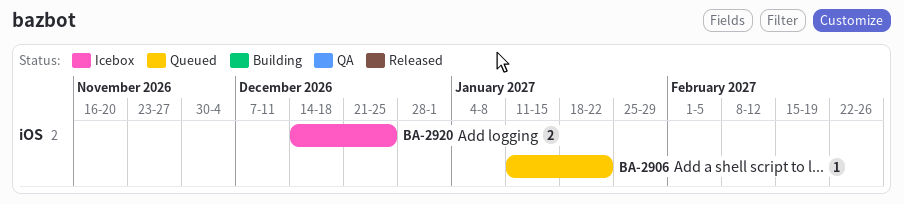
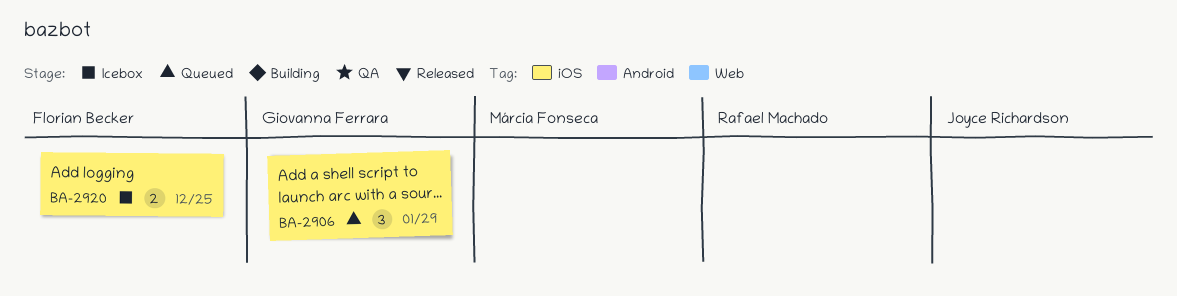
BA-2906, estimate: 1 -> 3
BA-2906, due: Jan 22 -> Jan 29

